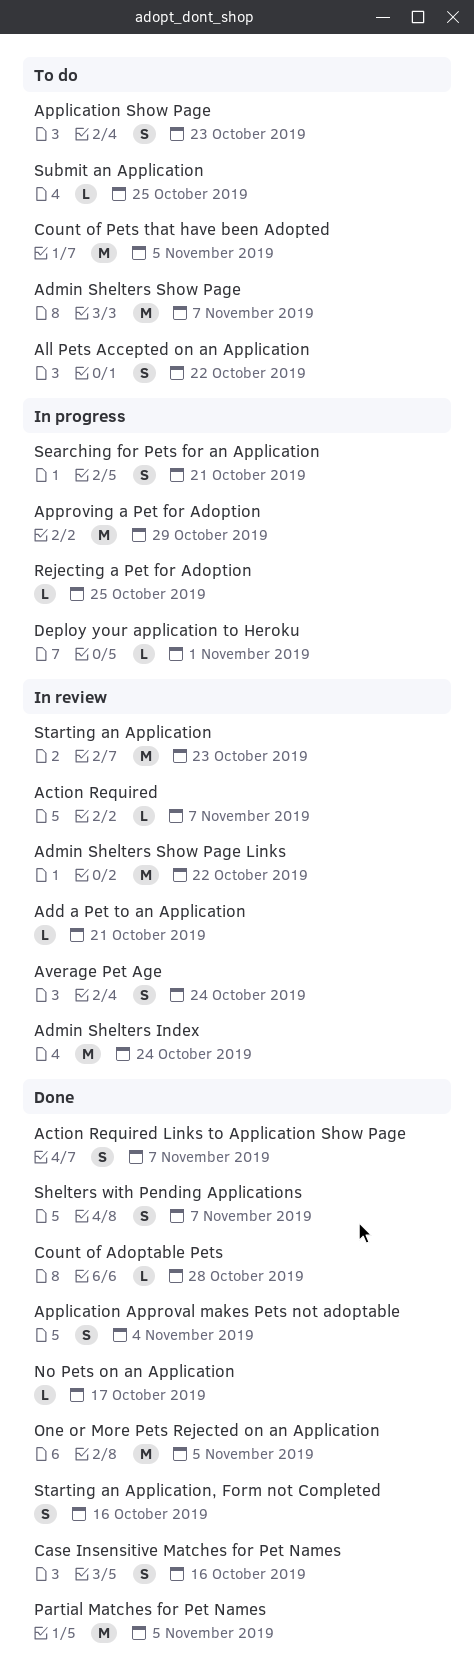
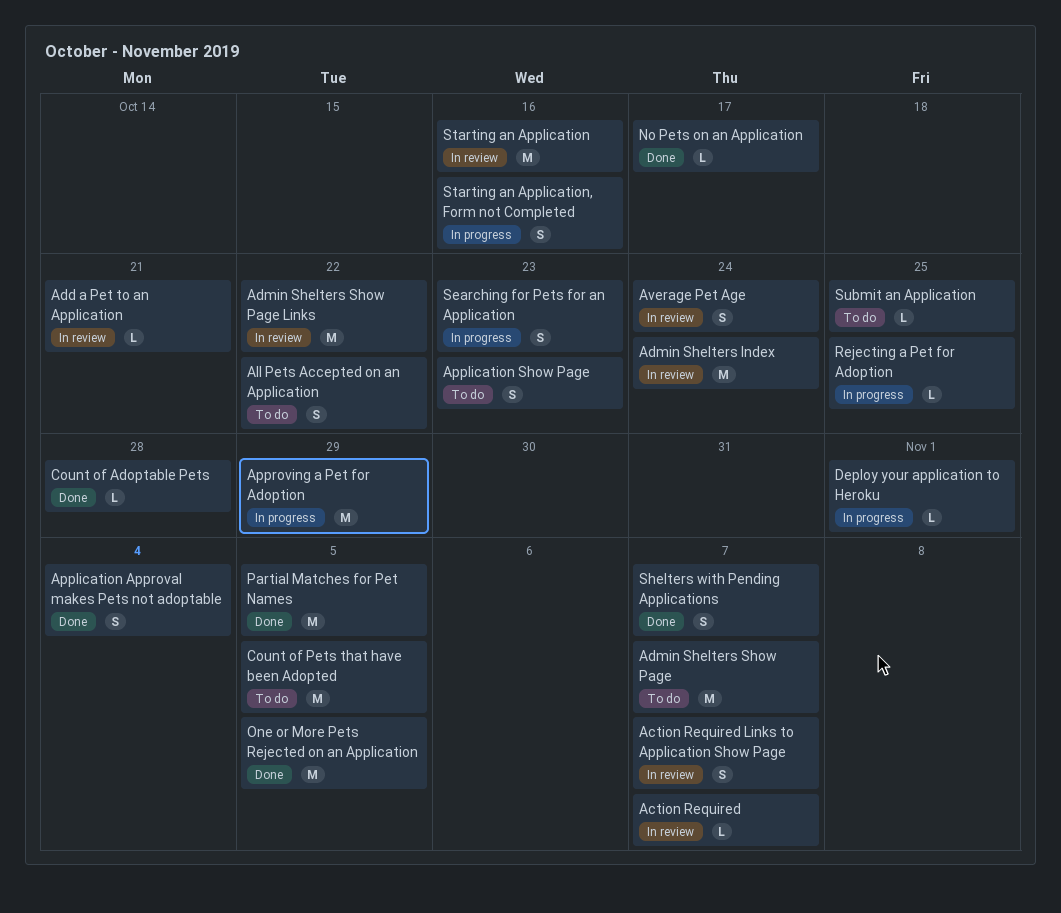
Action Required Links to Application Show Page, status: Done -> In review
Case Insensitive Matches for Pet Names: present -> none
Searching for Pets for an Application, due: Oct 21 -> Oct 23
Starting an Application, due: Oct 23 -> Oct 16
Starting an Application, Form not Completed, status: Done -> In progress

